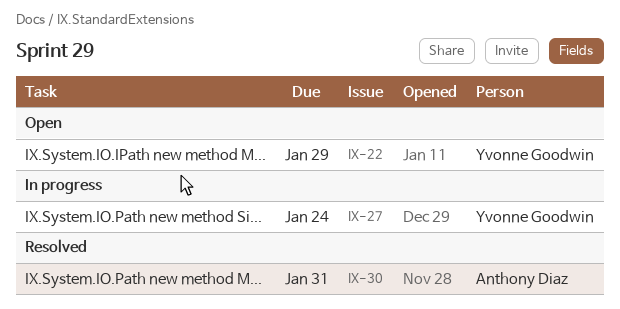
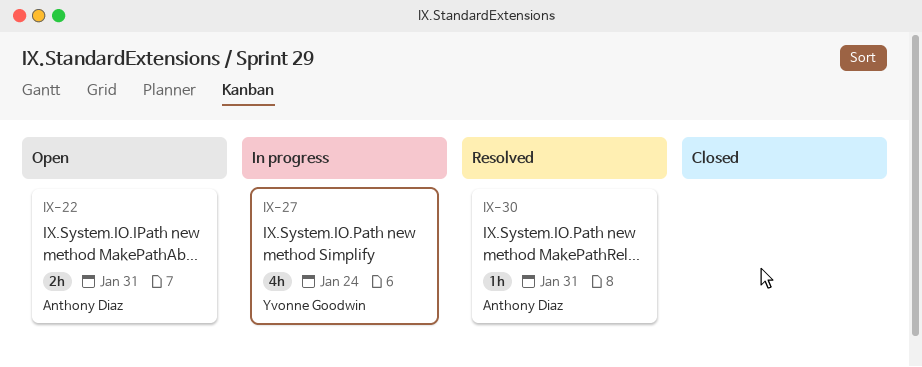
IX-22, owner: Yvonne Goodwin -> Anthony Diaz
IX-22, due: Jan 29 -> Jan 31

